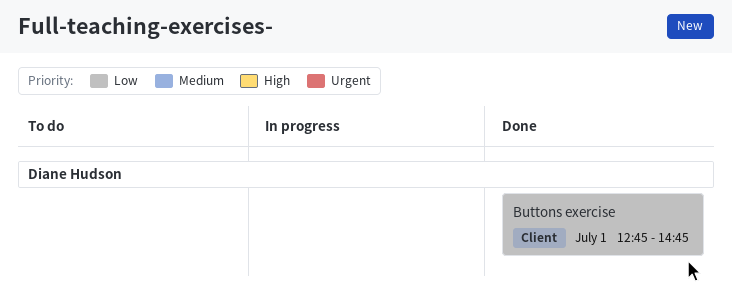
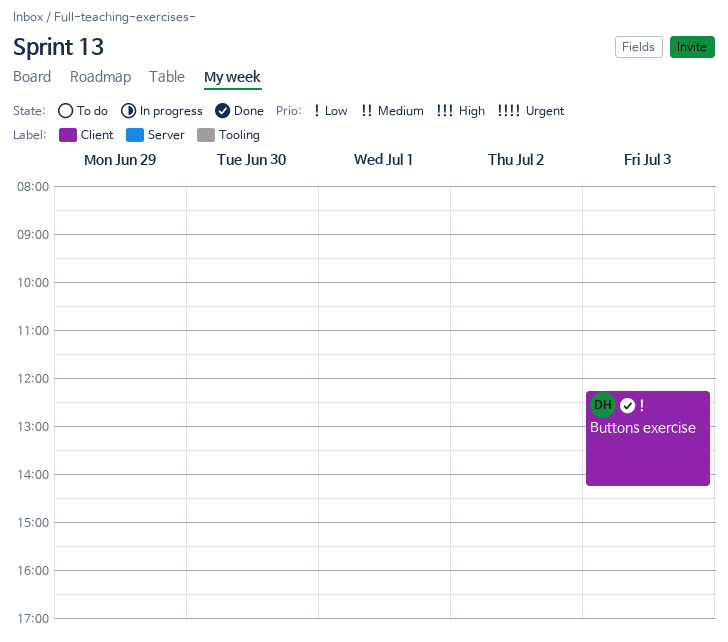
Buttons exercise, day: Jul 1 -> Jul 3
Buttons exercise, begins: 12:45 -> 12:15
Buttons exercise, ends: 14:45 -> 14:15

